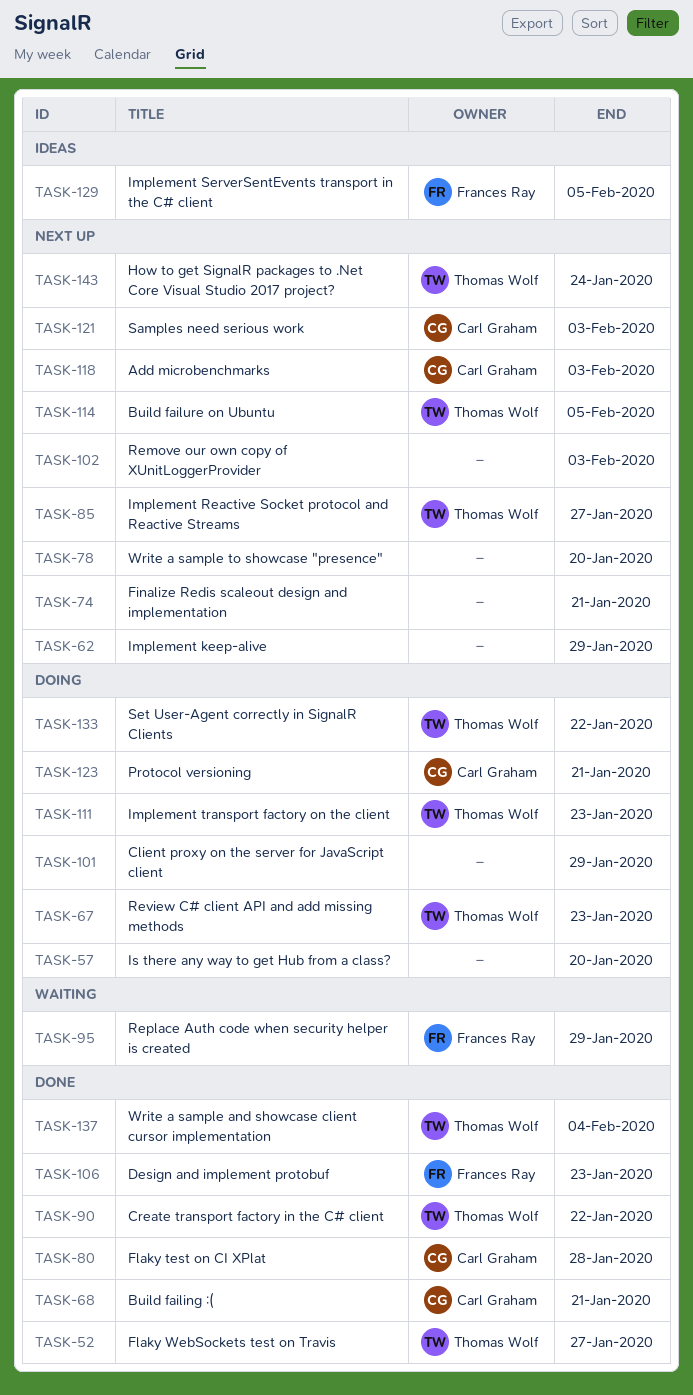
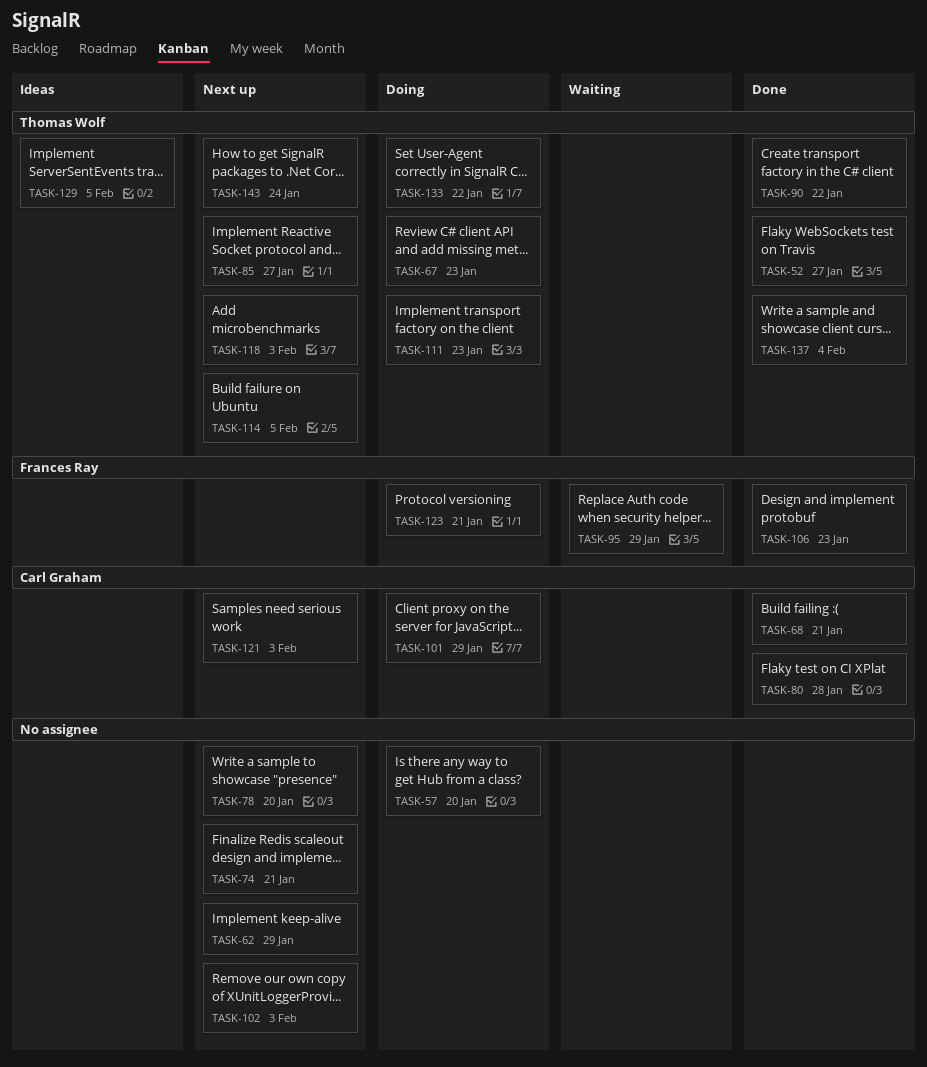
TASK-101, owner: none -> Carl Graham
TASK-118, owner: Carl Graham -> Thomas Wolf
TASK-123, owner: Carl Graham -> Frances Ray
TASK-129, owner: Frances Ray -> Thomas Wolf

